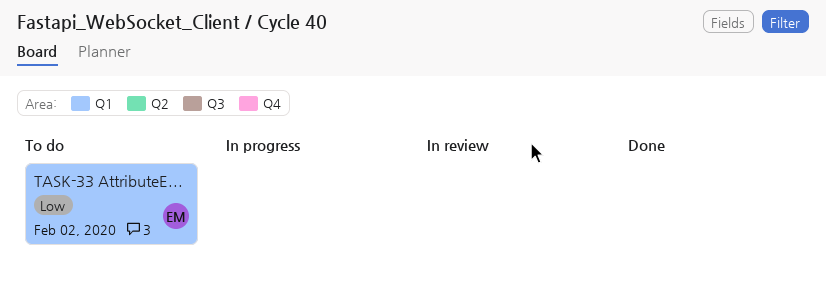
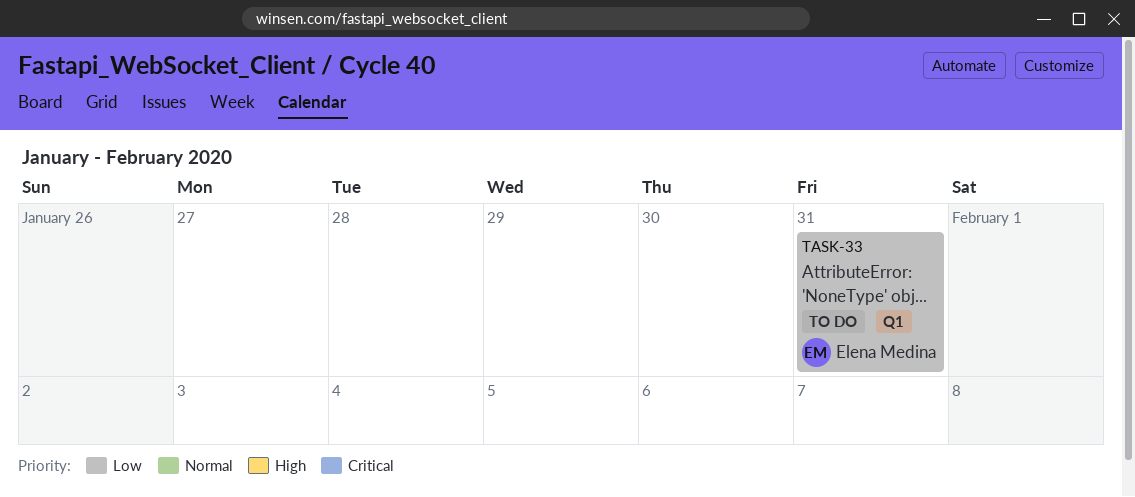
TASK-33, due: Feb 2 -> Jan 31

